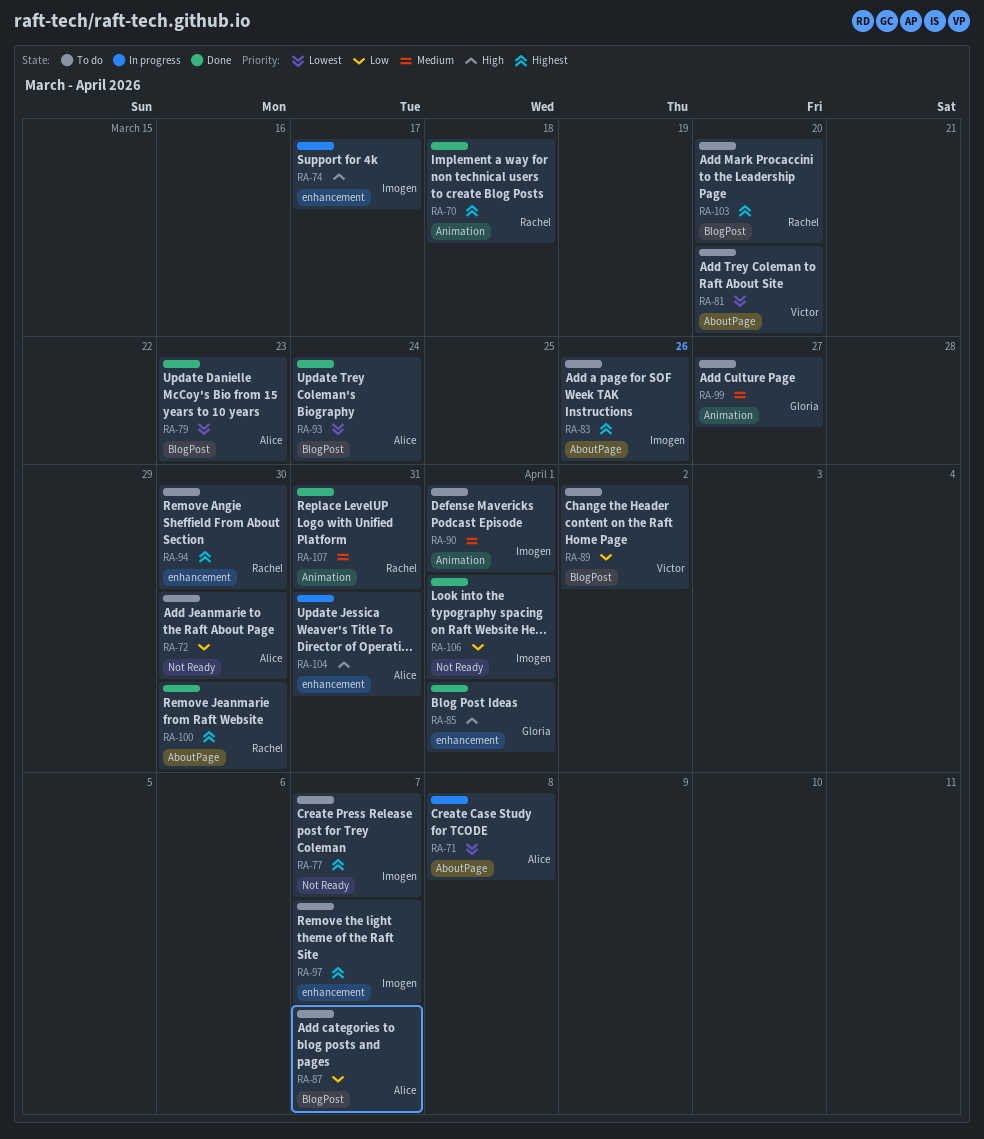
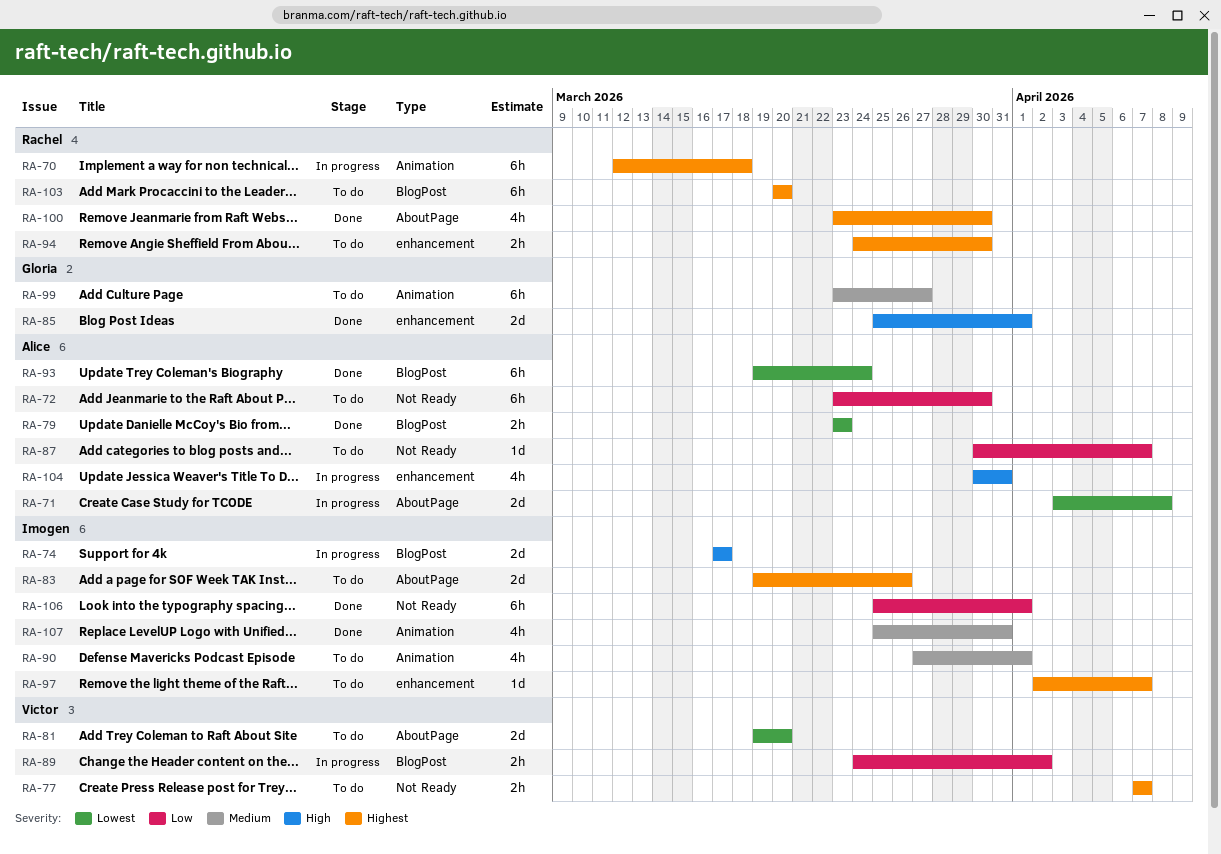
RA-70, status: Done -> In progress
RA-74, label: enhancement -> BlogPost
RA-77, owner: Imogen -> Victor
RA-87, label: BlogPost -> Not Ready
RA-89, status: To do -> In progress
RA-107, owner: Rachel -> Imogen

